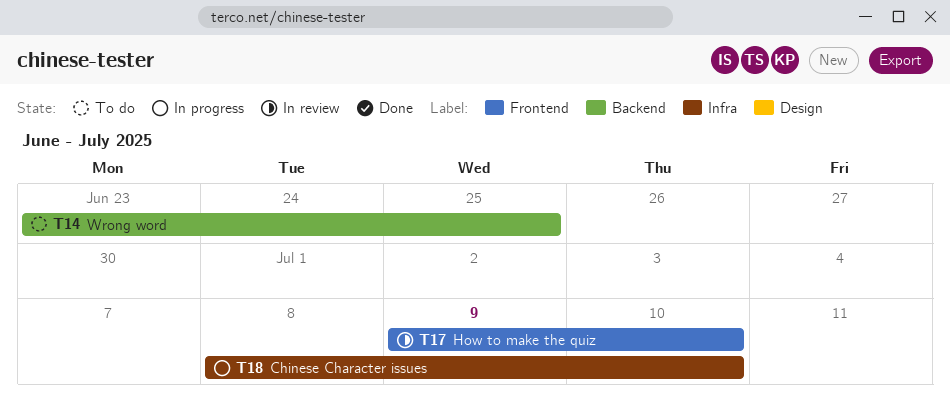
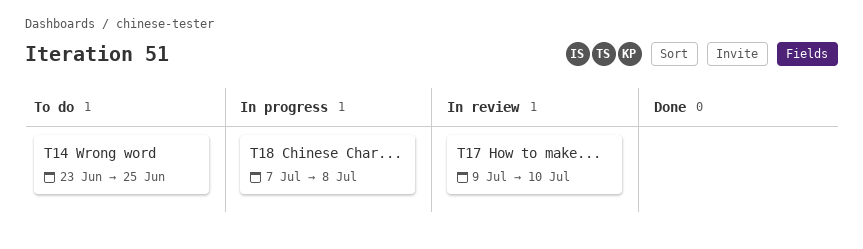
T18, start: Jul 8 -> Jul 7
T18, due: Jul 10 -> Jul 8

